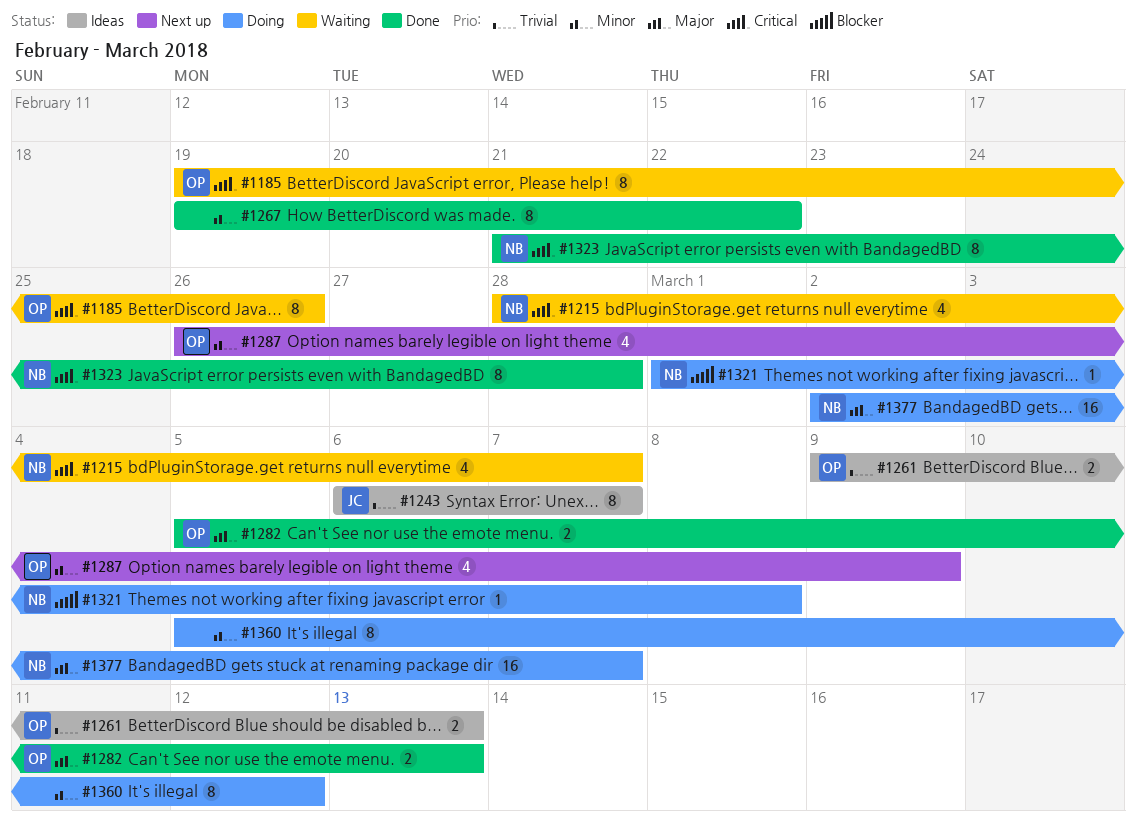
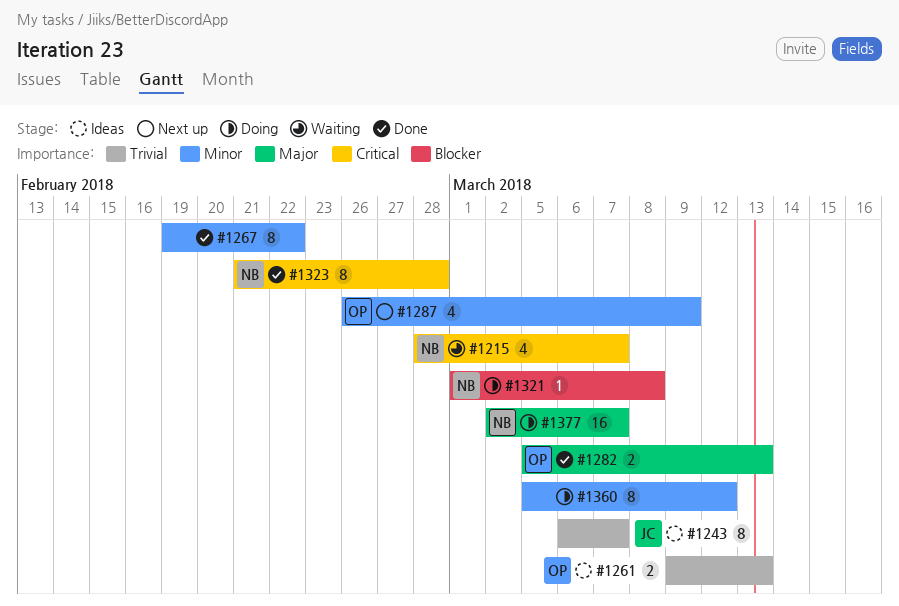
#1185: present -> none

